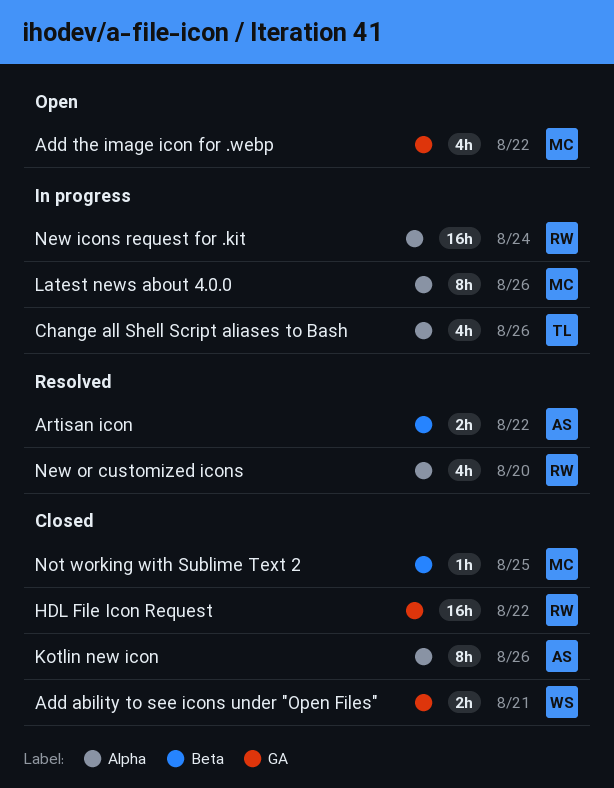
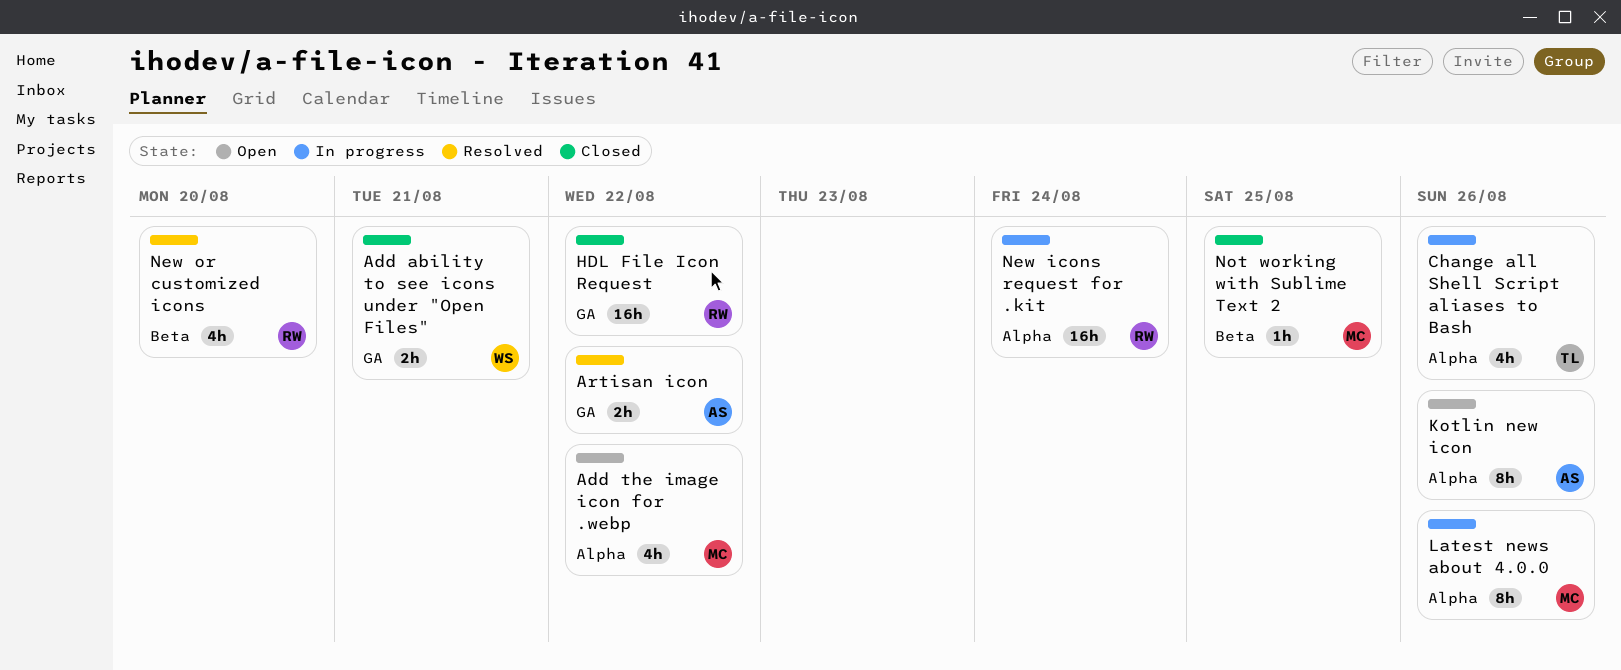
Add the image icon for .webp, label: GA -> Alpha
Artisan icon, label: Beta -> GA
Kotlin new icon, status: Closed -> Open
New or customized icons, label: Alpha -> Beta

